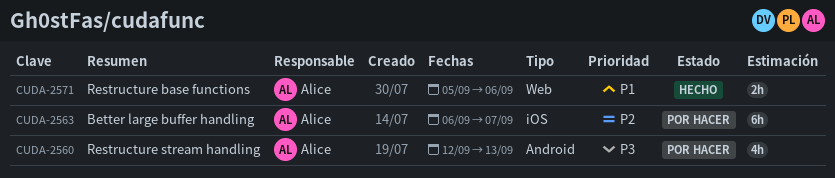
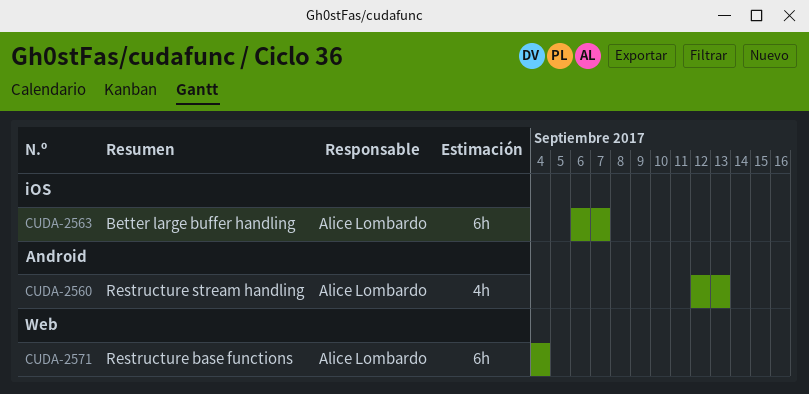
CUDA-2571, estimate: 2h -> 6h
CUDA-2571, start: Sep 5 -> Sep 4
CUDA-2571, due: Sep 6 -> Sep 4

